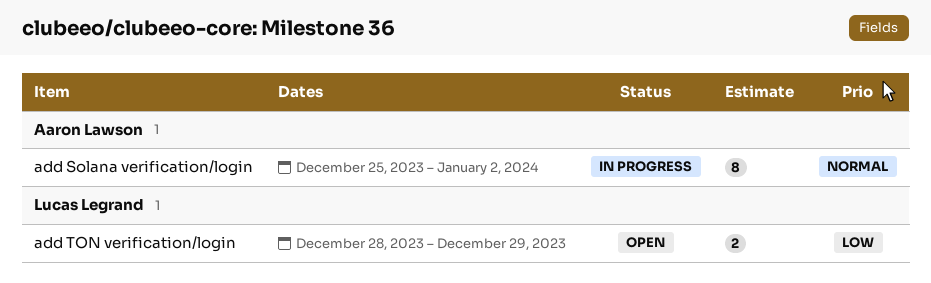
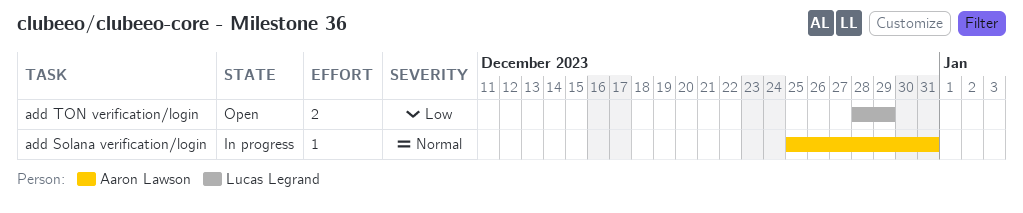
add Solana verification/login, estimate: 8 -> 1
add Solana verification/login, due: Jan 2 -> Dec 31

